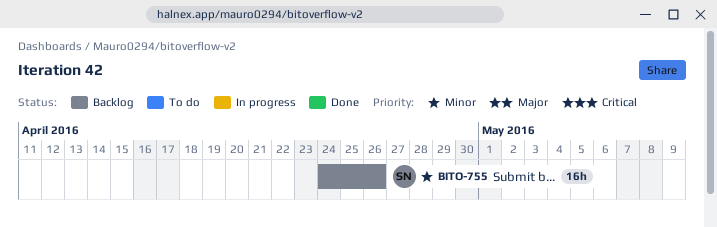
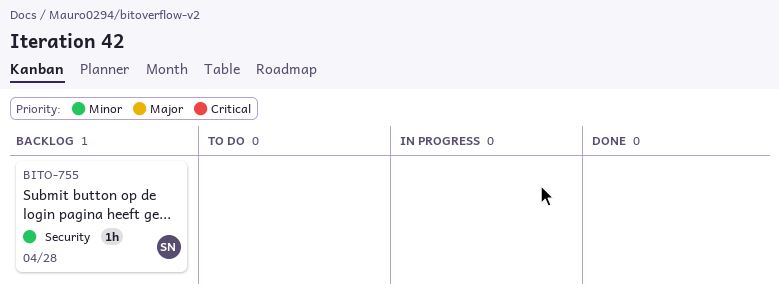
BITO-755, estimate: 16h -> 1h
BITO-755, due: Apr 26 -> Apr 28

